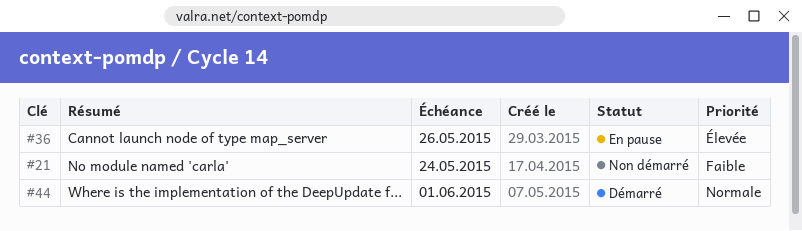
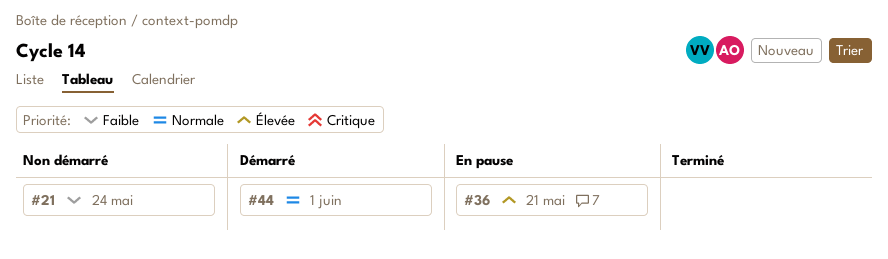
#36, due: May 26 -> May 21

